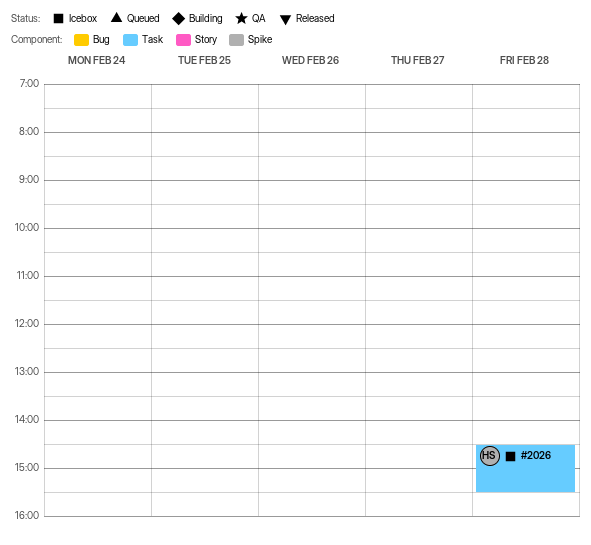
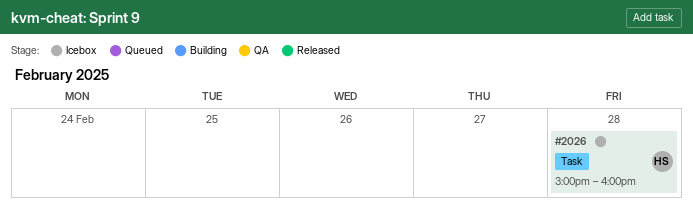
#2026, begins: 14:30 -> 15:00
#2026, ends: 15:30 -> 16:00

